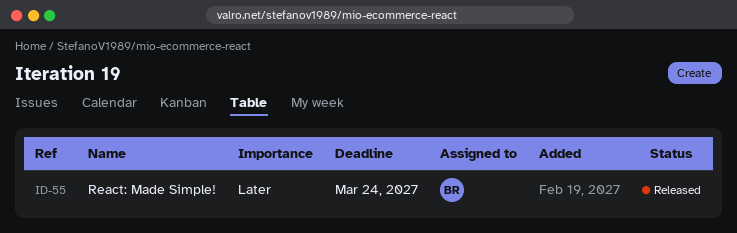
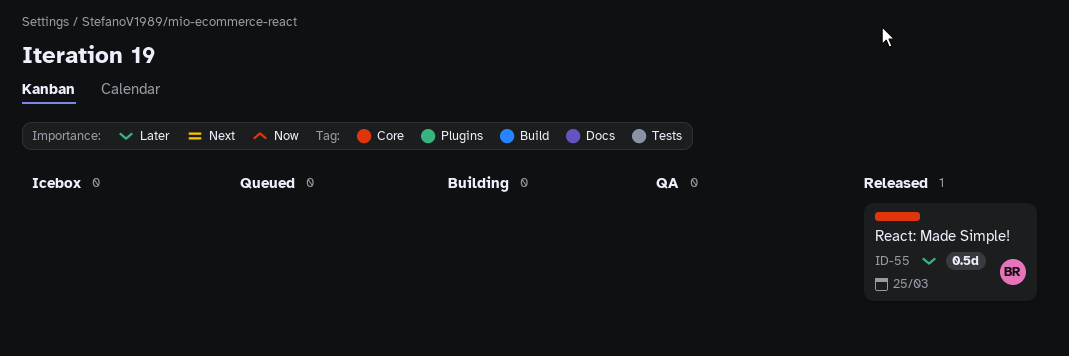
ID-55, due: Mar 24 -> Mar 25

